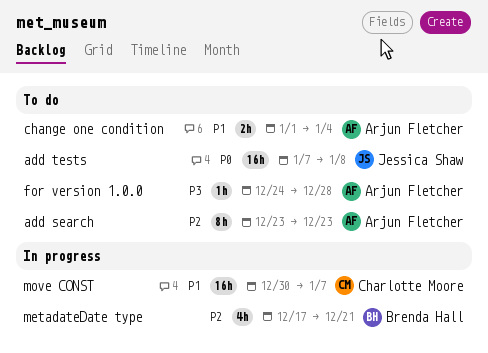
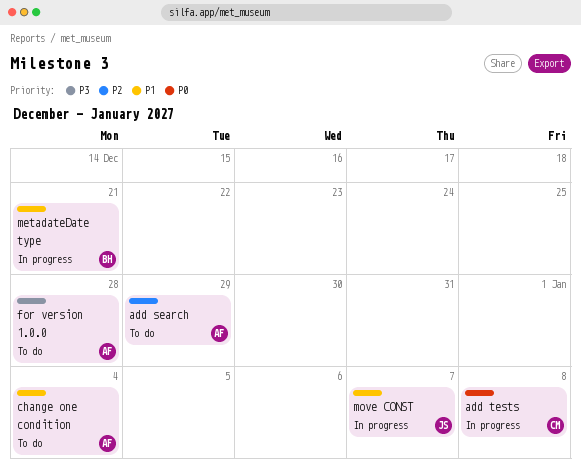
add search, due: Dec 23 -> Dec 29
add tests, status: To do -> In progress
add tests, owner: Jessica Shaw -> Charlotte Moore
metadateDate type, priority: P2 -> P1
move CONST, owner: Charlotte Moore -> Jessica Shaw

